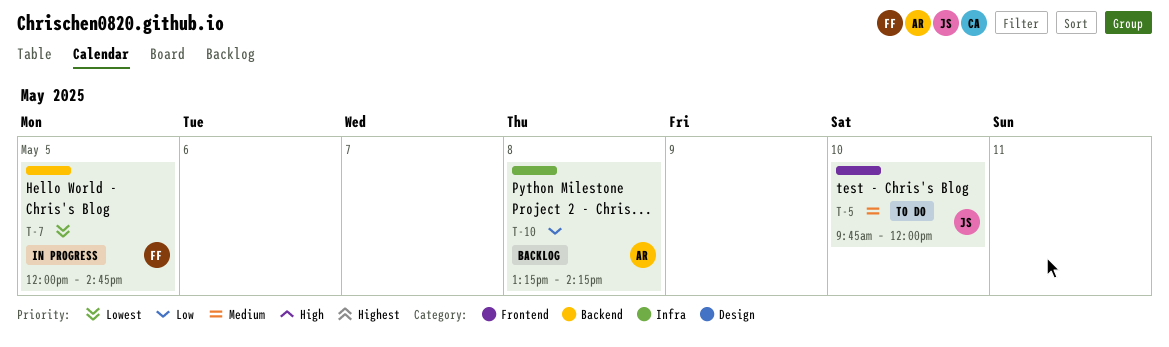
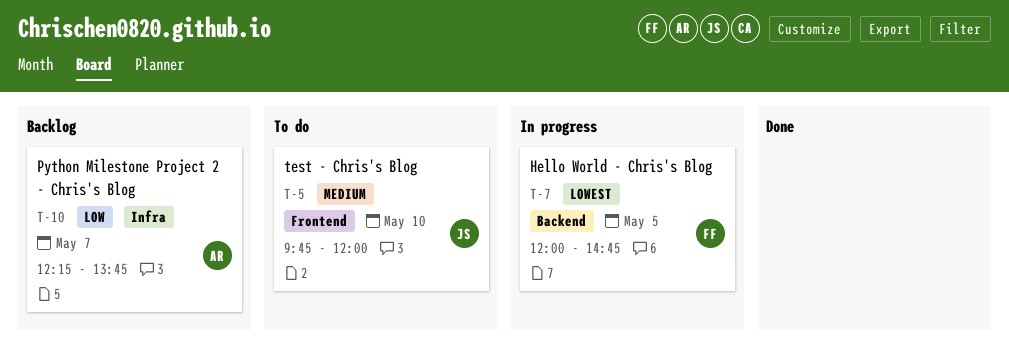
T-10, day: May 8 -> May 7
T-10, begins: 13:15 -> 12:15
T-10, ends: 14:15 -> 13:45

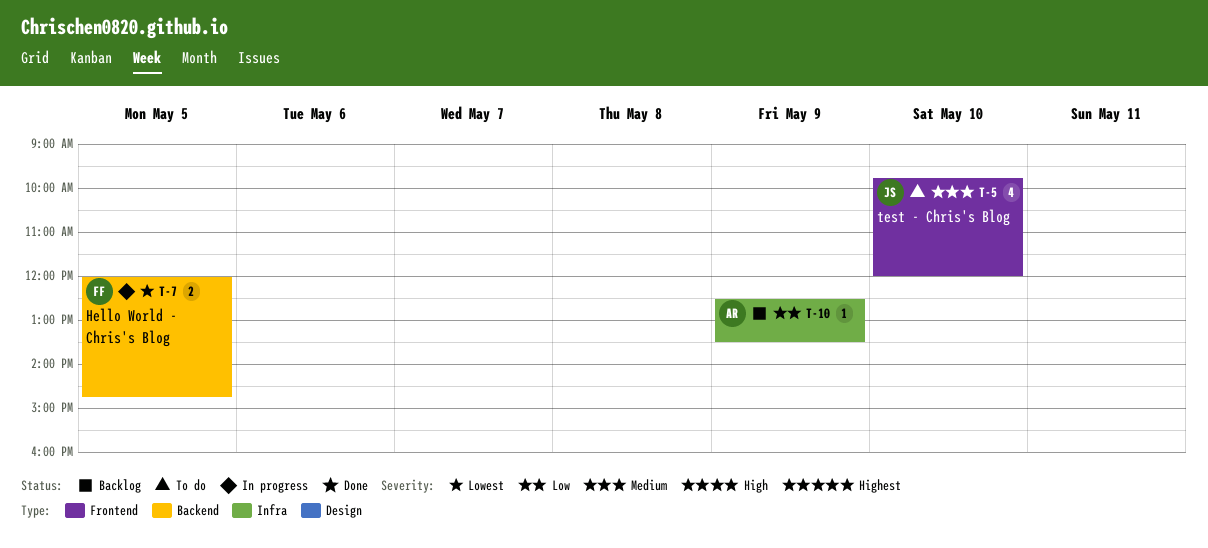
T-10, day: May 7 -> May 9
T-10, begins: 12:15 -> 12:30
T-10, ends: 13:45 -> 13:30

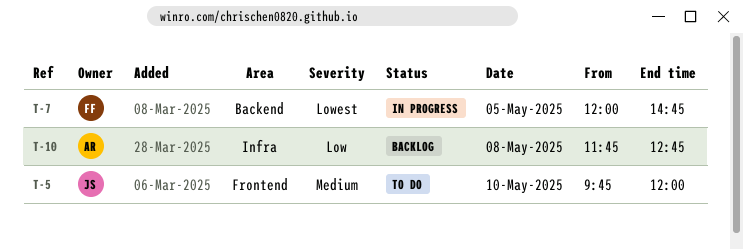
T-10, day: May 9 -> May 8
T-10, begins: 12:30 -> 11:45
T-10, ends: 13:30 -> 12:45

